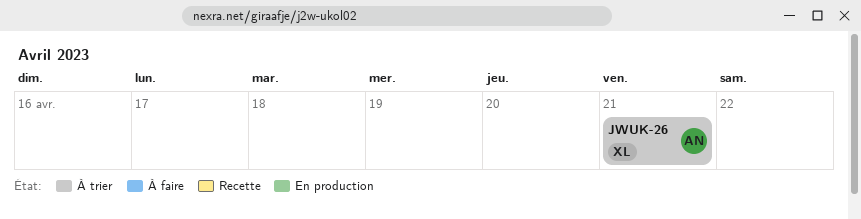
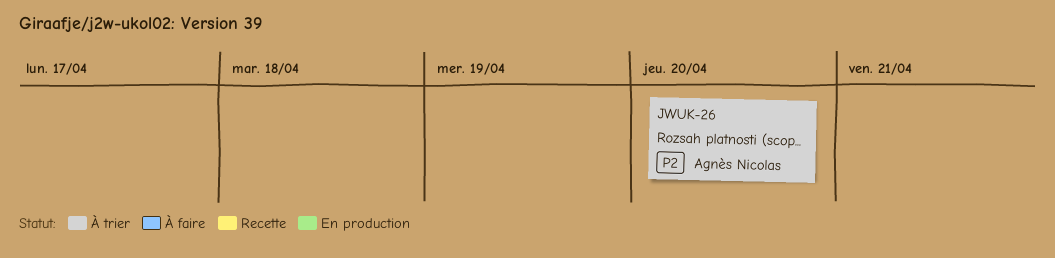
JWUK-26, due: Apr 21 -> Apr 20

